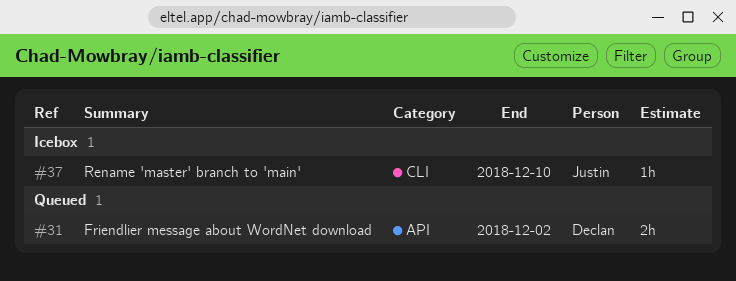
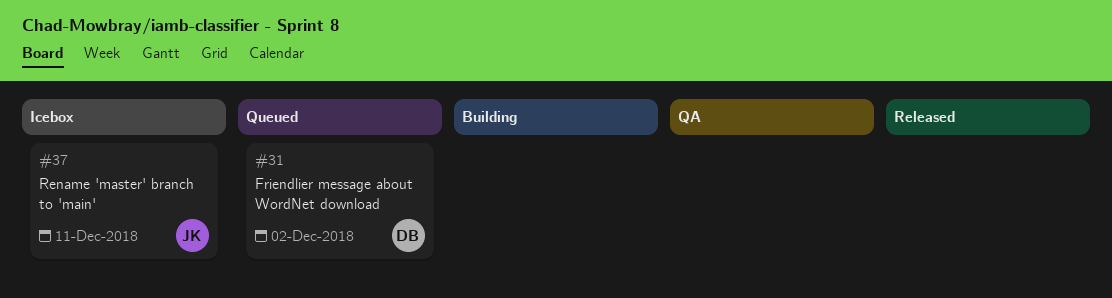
#37, due: Dec 10 -> Dec 11

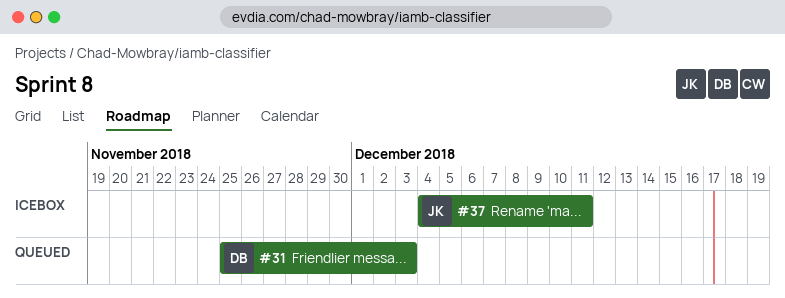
#31, due: Dec 2 -> Dec 3

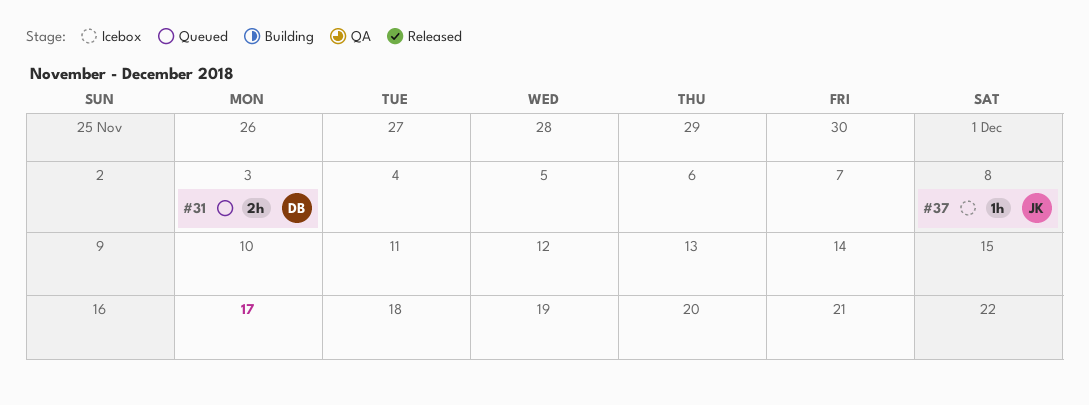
#37, due: Dec 11 -> Dec 8

